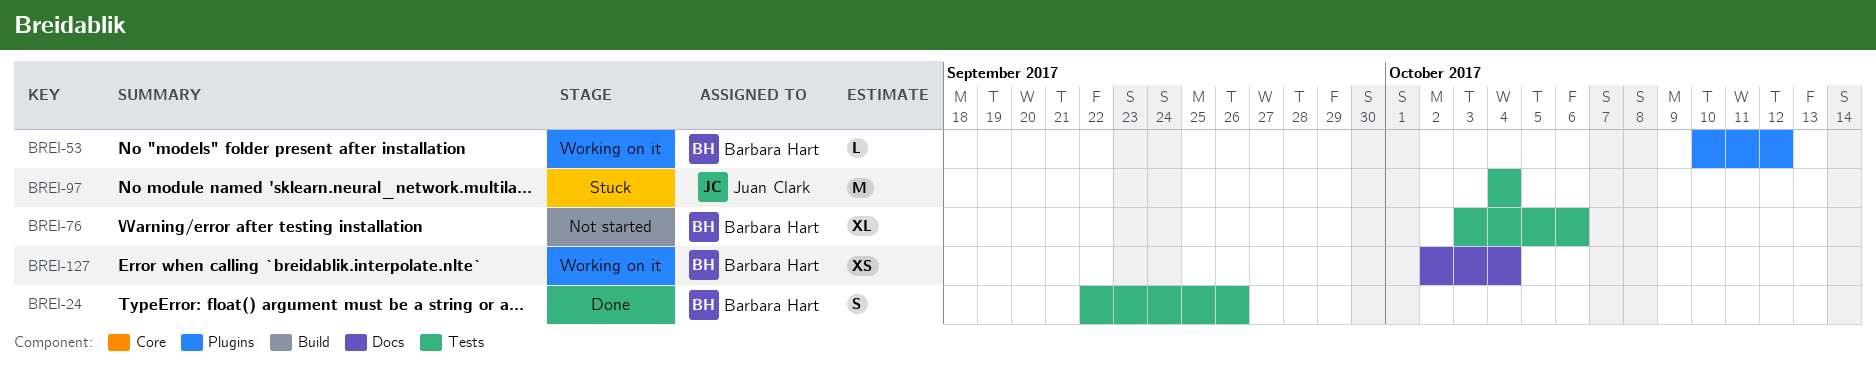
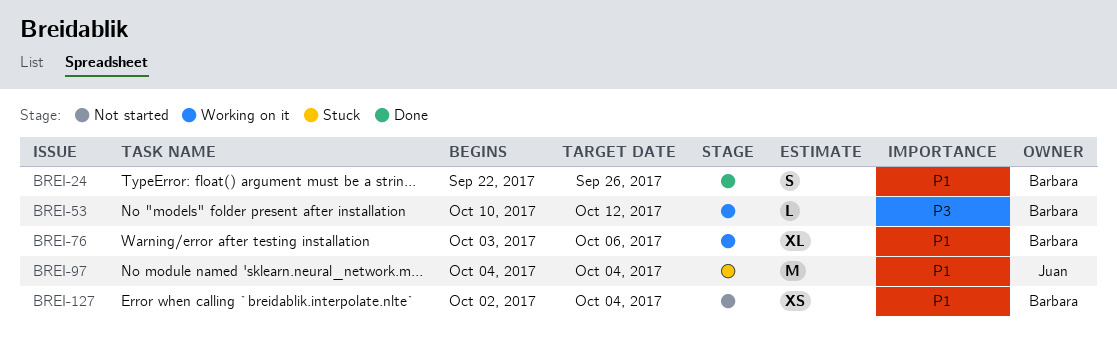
BREI-76, status: Not started -> Working on it
BREI-127, status: Working on it -> Not started

